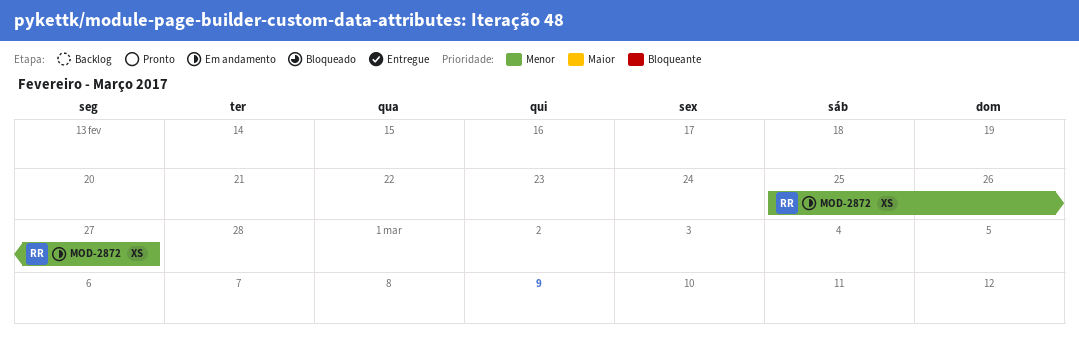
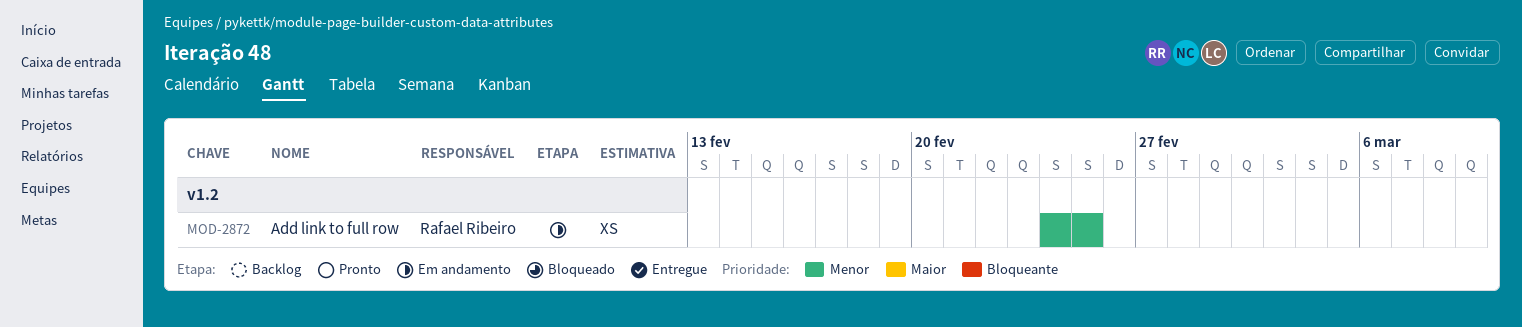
MOD-2872, start: Feb 25 -> Feb 24
MOD-2872, due: Feb 27 -> Feb 25

